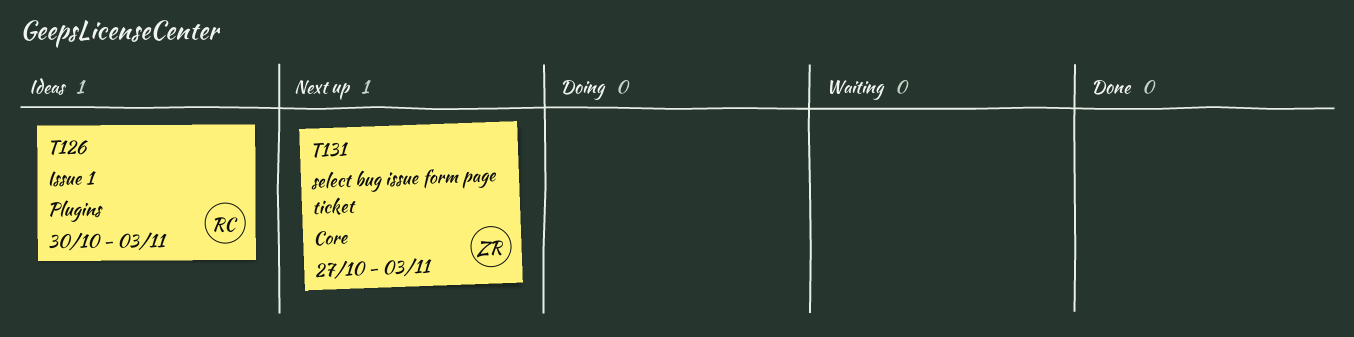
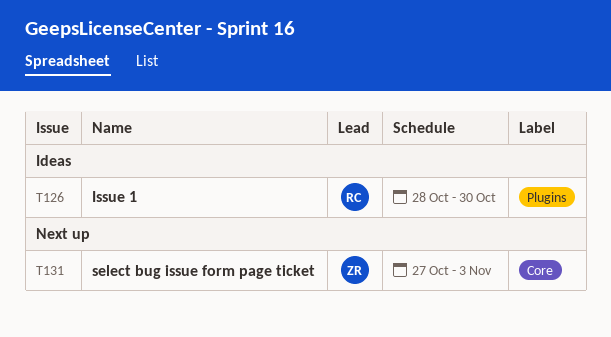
T126, start: Oct 30 -> Oct 28
T126, due: Nov 3 -> Oct 30

